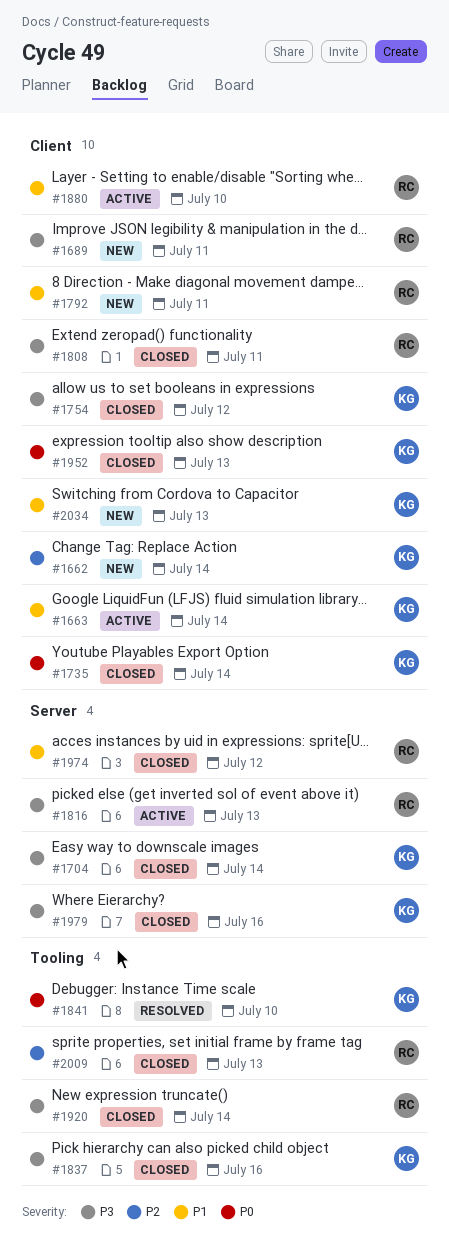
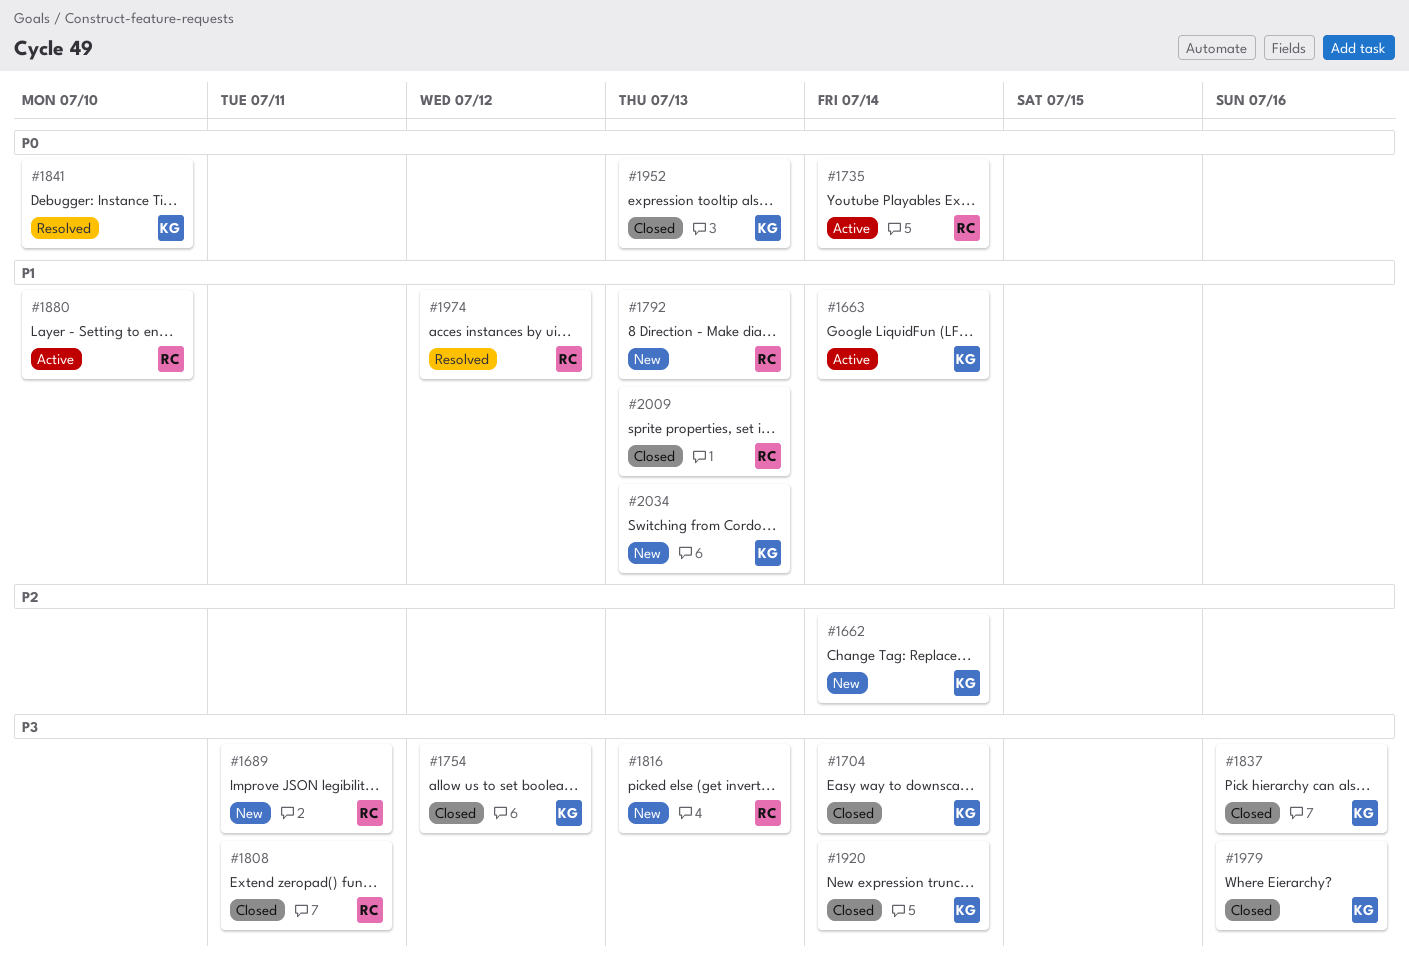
#1735, status: Closed -> Active
#1735, owner: KG -> RC
#1792, due: Jul 11 -> Jul 13
#1816, status: Active -> New
#1920, owner: RC -> KG
#1974, status: Closed -> Resolved
#2009, priority: P2 -> P1

